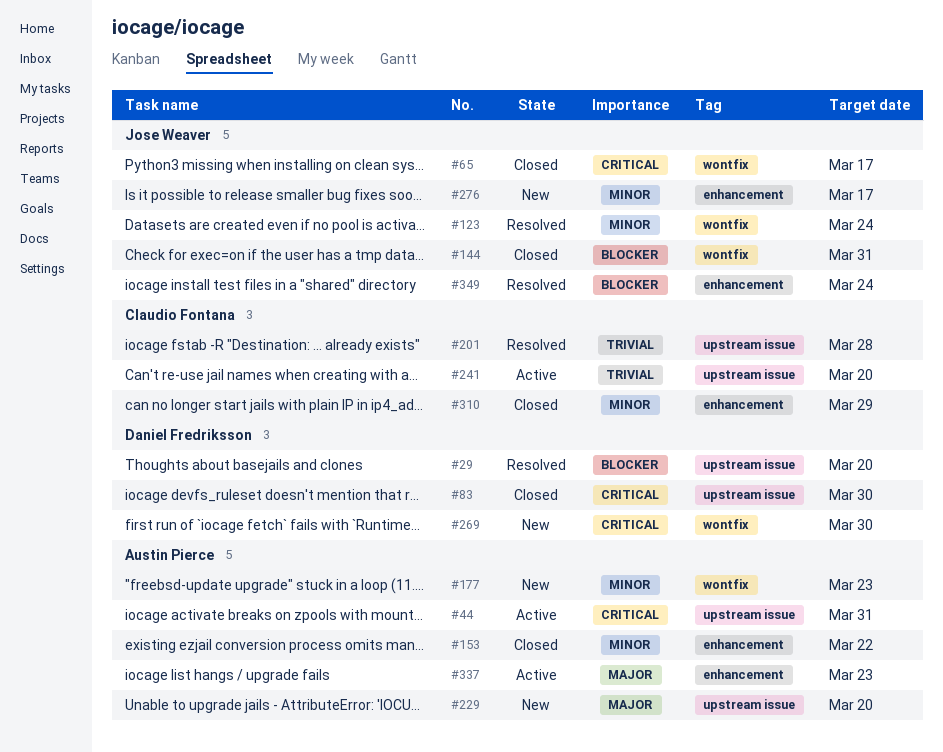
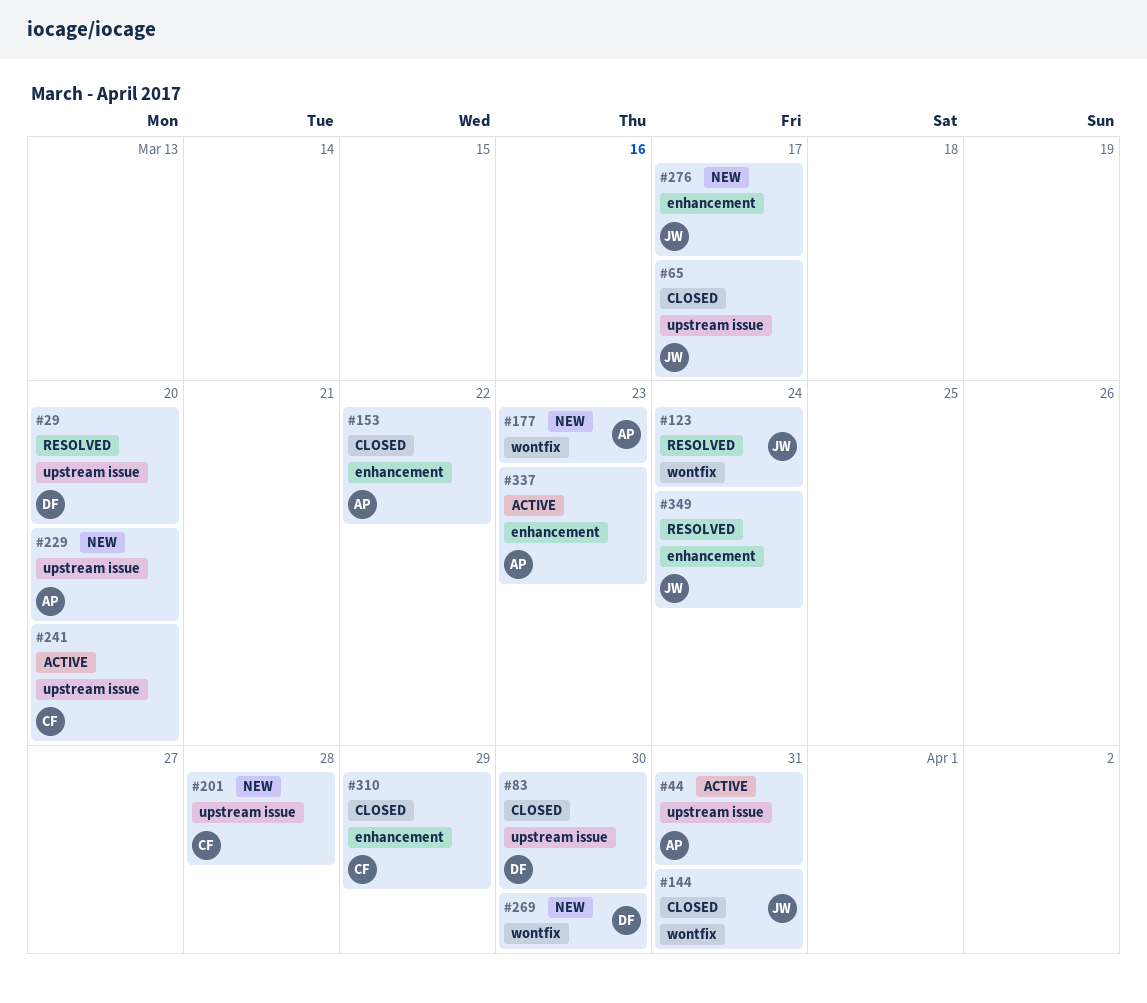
#65, label: wontfix -> upstream issue
#201, status: Resolved -> New

